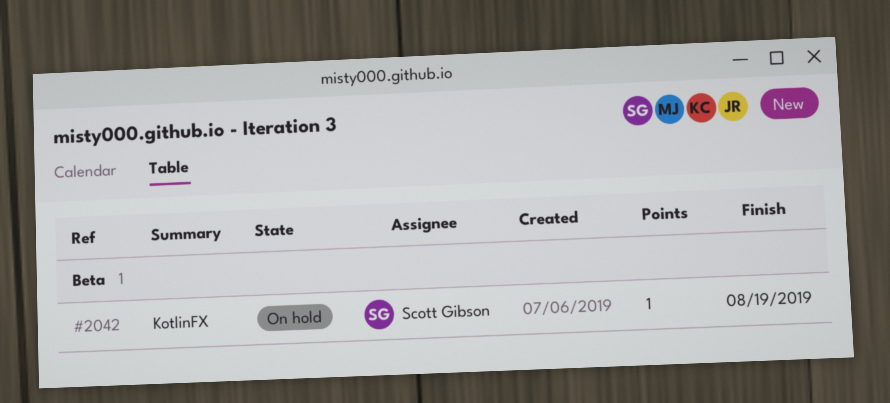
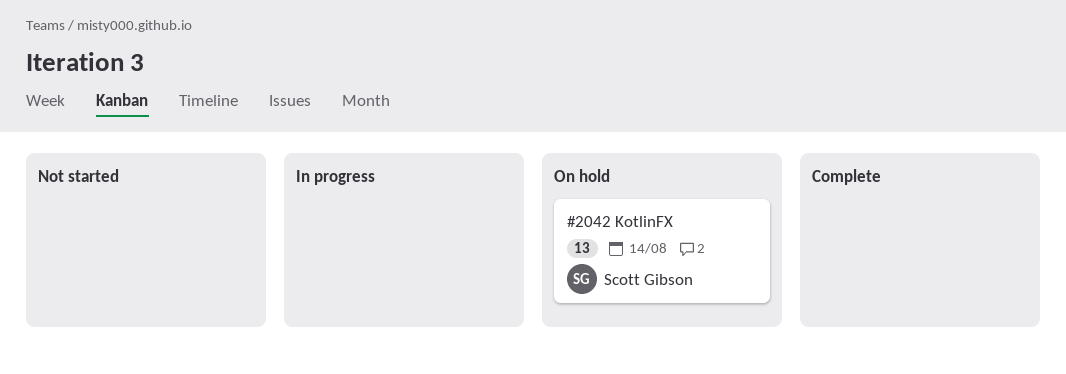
#2042, estimate: 1 -> 13
#2042, due: Aug 19 -> Aug 14

